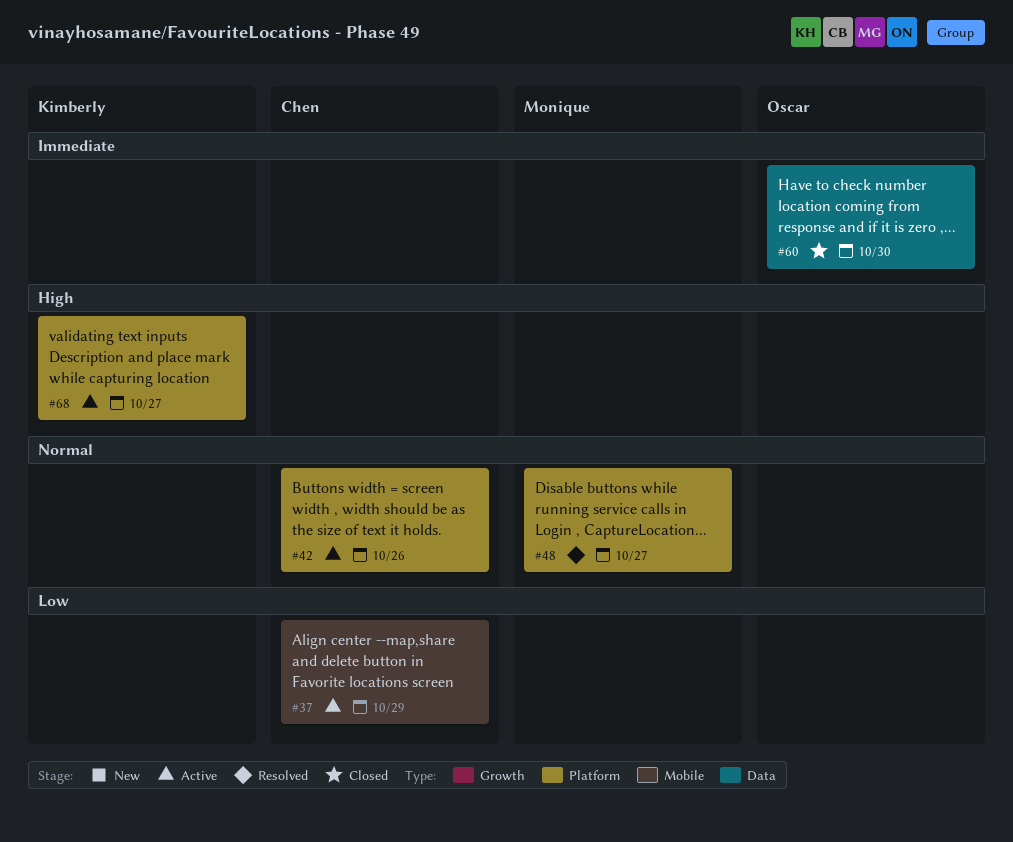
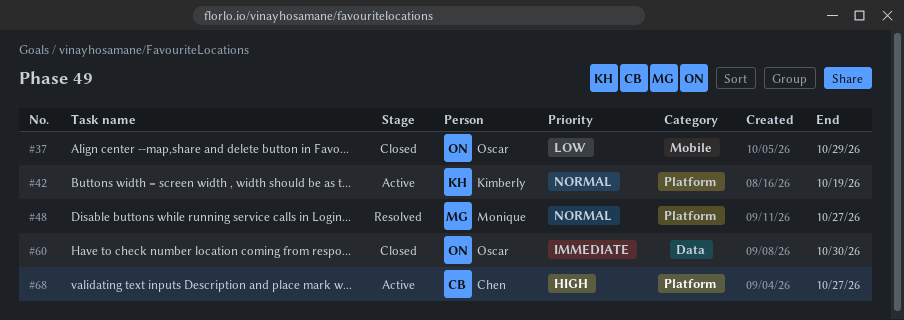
#37, status: Active -> Closed
#37, owner: Chen -> Oscar
#42, owner: Chen -> Kimberly
#42, due: Oct 26 -> Oct 19
#68, owner: Kimberly -> Chen

